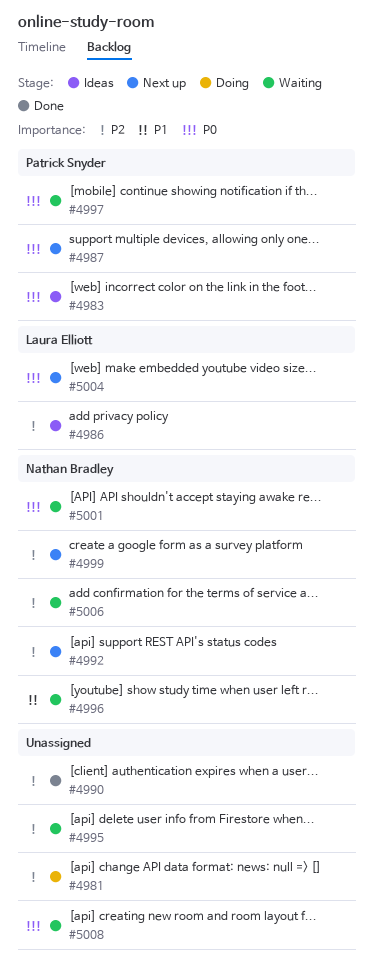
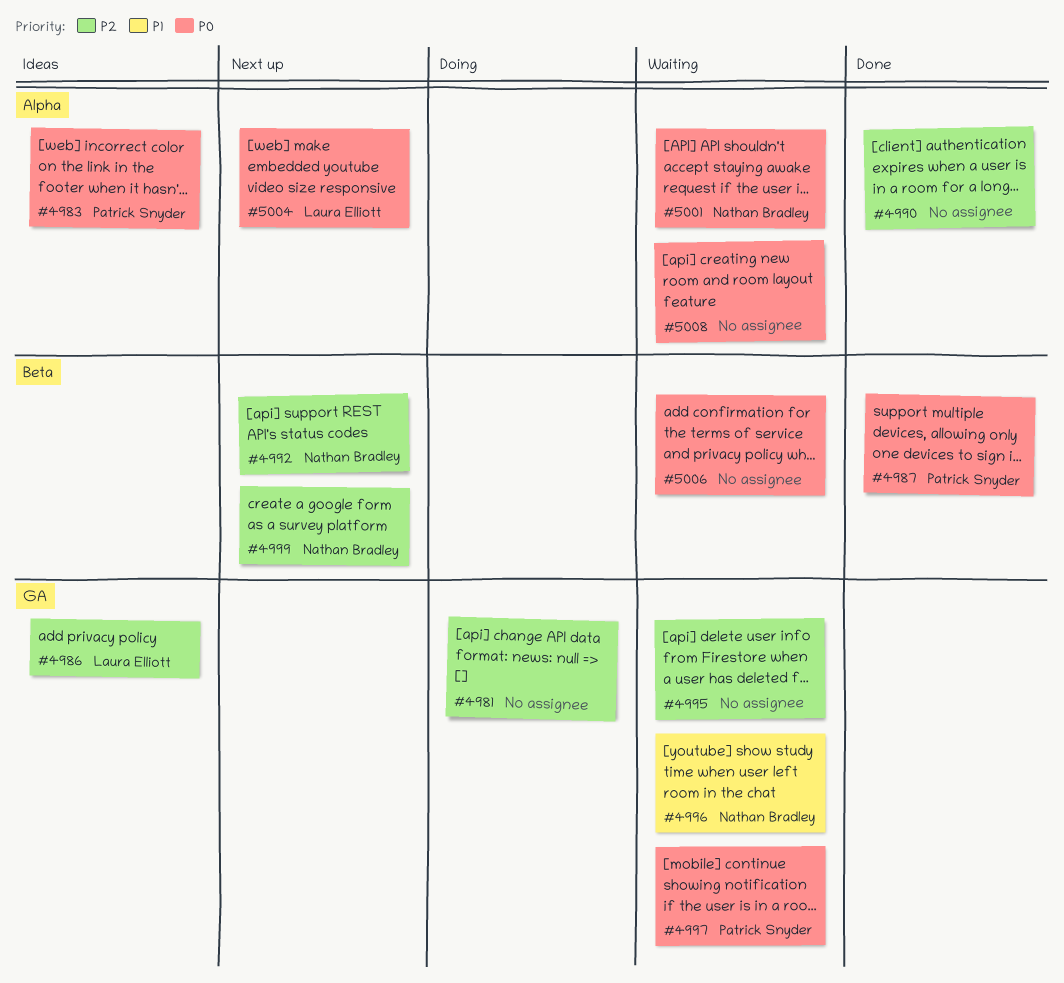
#4987, status: Next up -> Done
#5006, owner: Nathan Bradley -> none
#5006, priority: P2 -> P0

